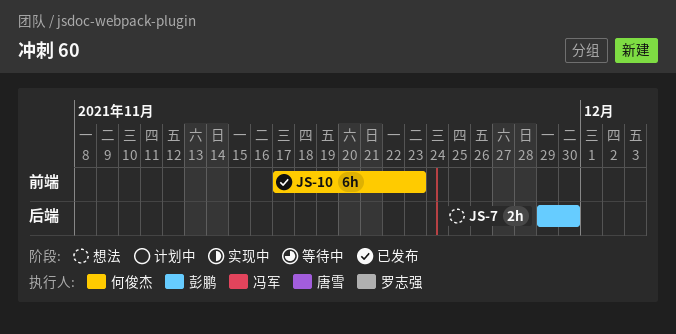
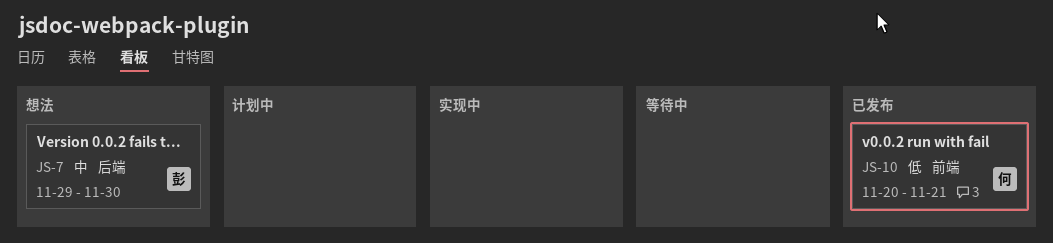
JS-10, start: Nov 17 -> Nov 20
JS-10, due: Nov 23 -> Nov 21

